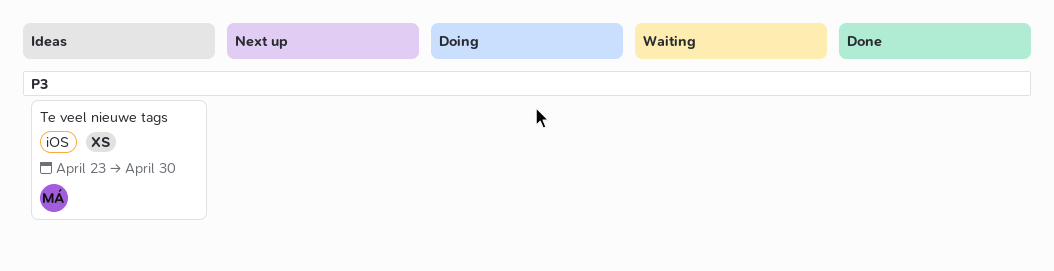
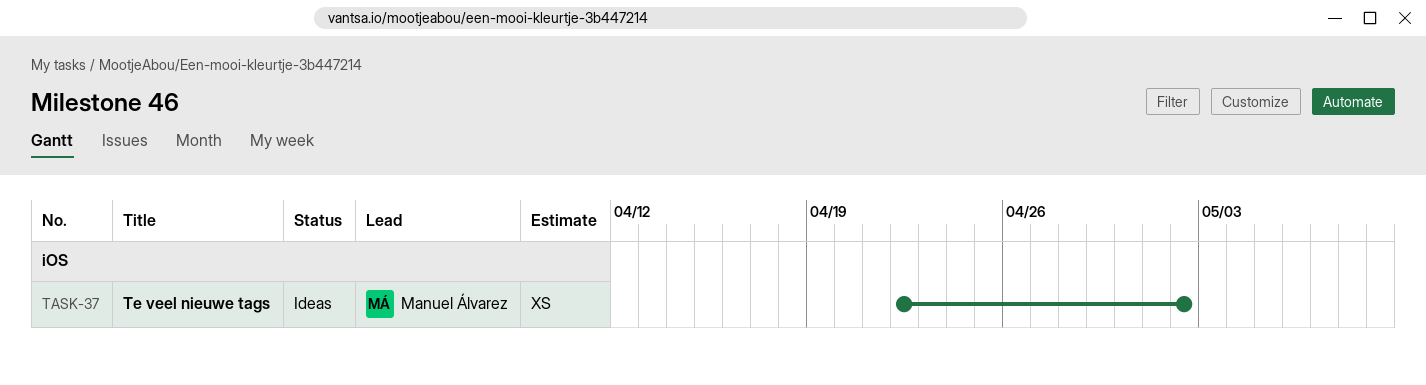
Te veel nieuwe tags, start: Apr 23 -> Apr 22
Te veel nieuwe tags, due: Apr 30 -> May 2

